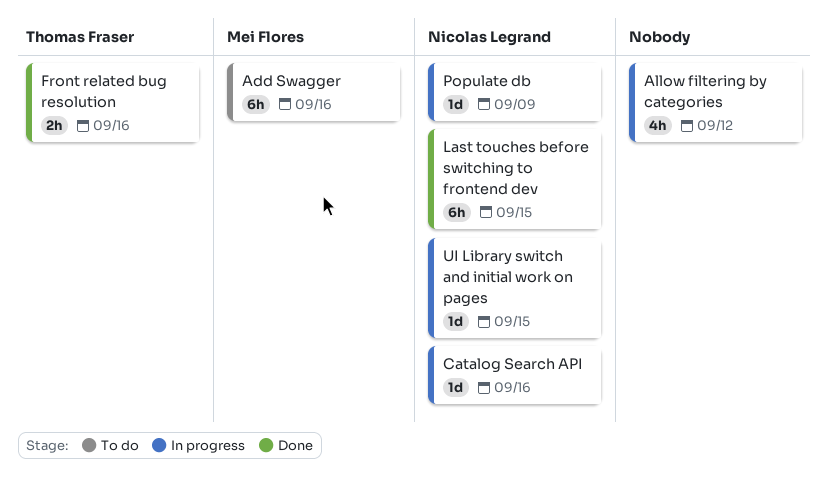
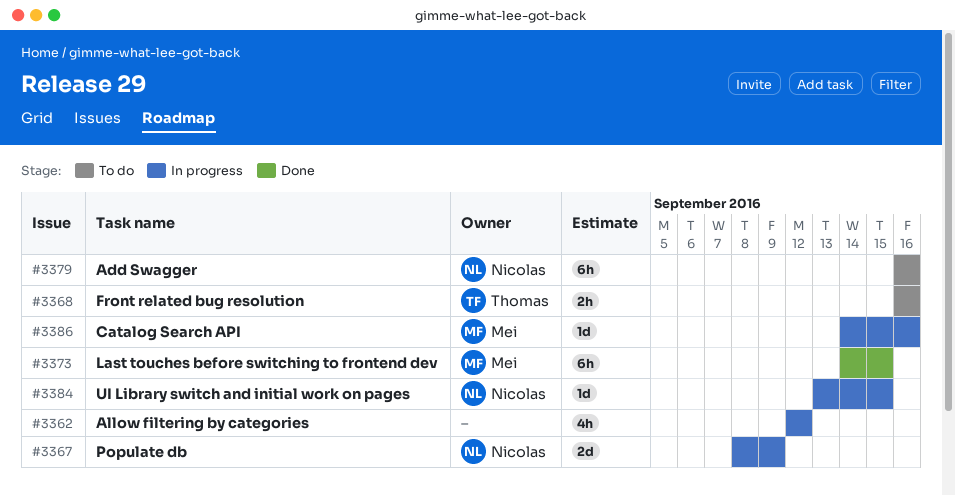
Add Swagger, owner: Mei Flores -> Nicolas Legrand
Catalog Search API, owner: Nicolas Legrand -> Mei Flores
Front related bug resolution, status: Done -> To do
Last touches before switching to frontend dev, owner: Nicolas Legrand -> Mei Flores
Populate db, estimate: 1d -> 2d

